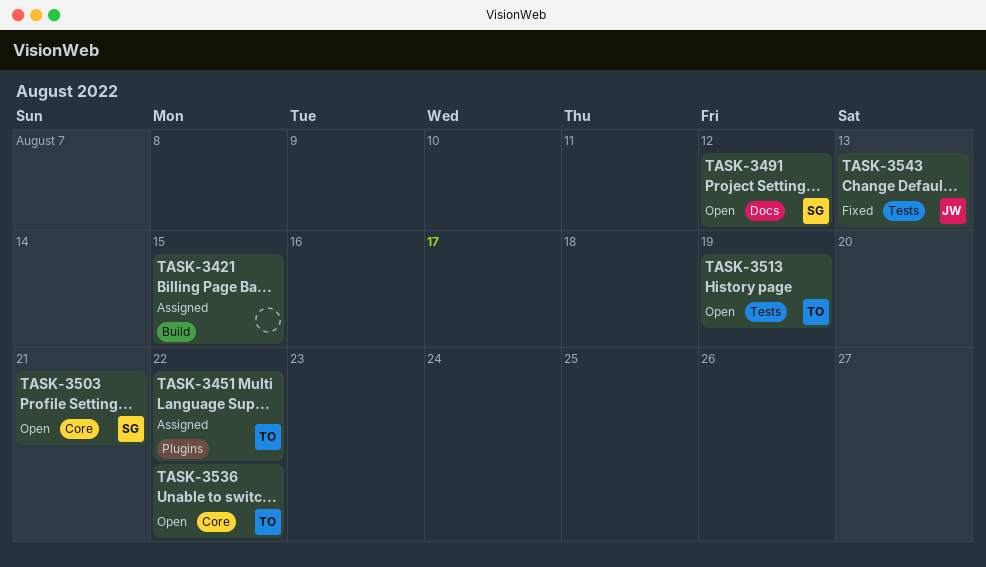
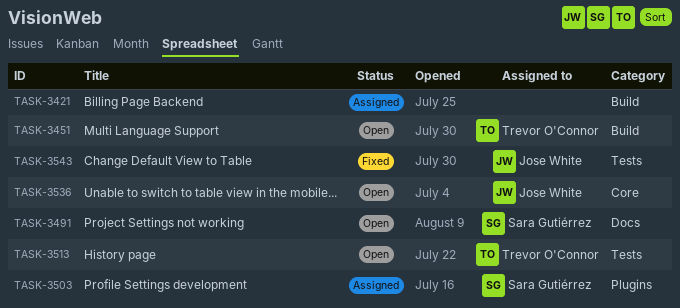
TASK-3451, status: Assigned -> Open
TASK-3451, label: Plugins -> Build
TASK-3503, status: Open -> Assigned
TASK-3503, label: Core -> Plugins
TASK-3536, owner: Trevor O'Connor -> Jose White

